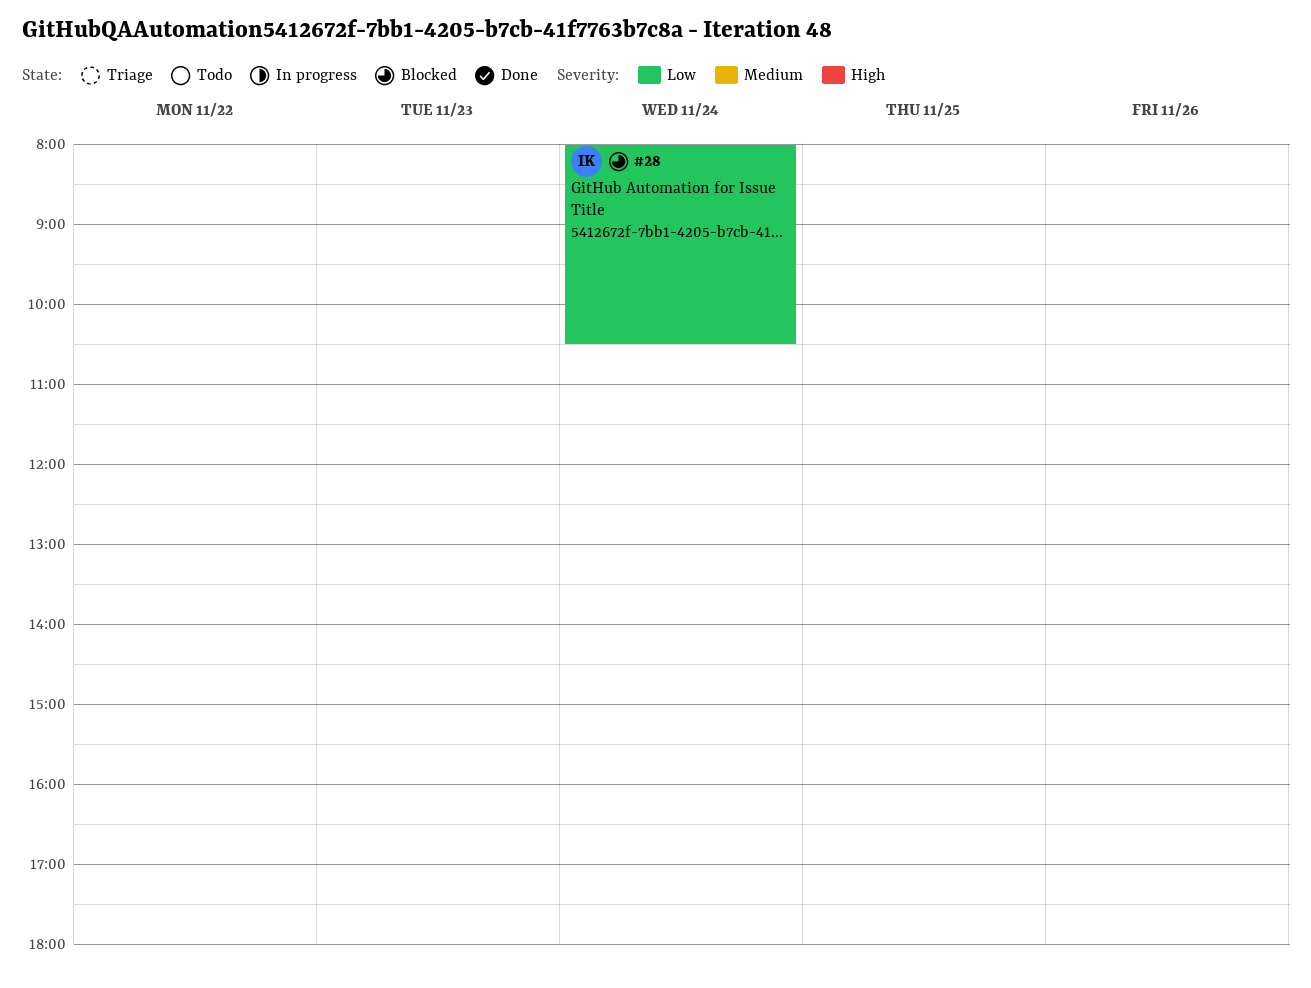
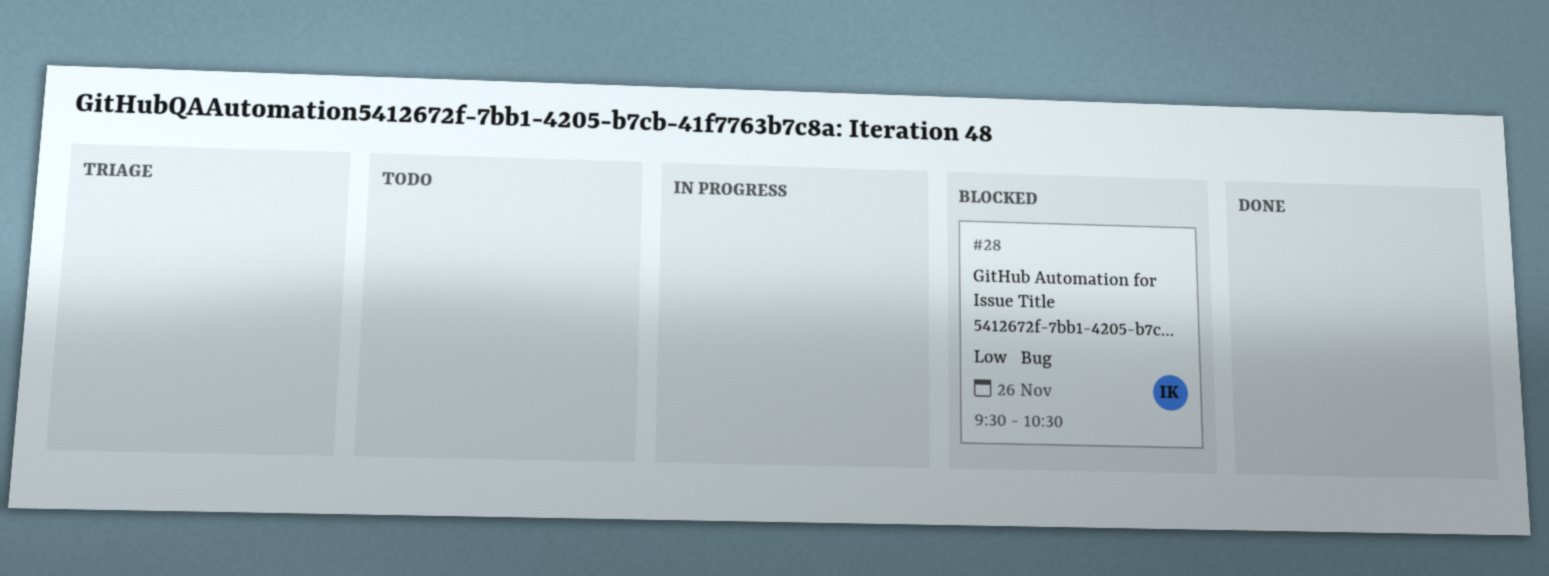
#28, day: Nov 24 -> Nov 26
#28, begins: 08:00 -> 09:30

